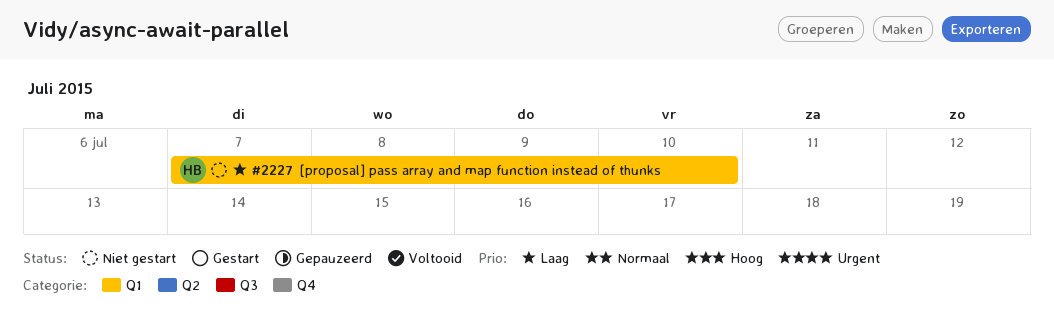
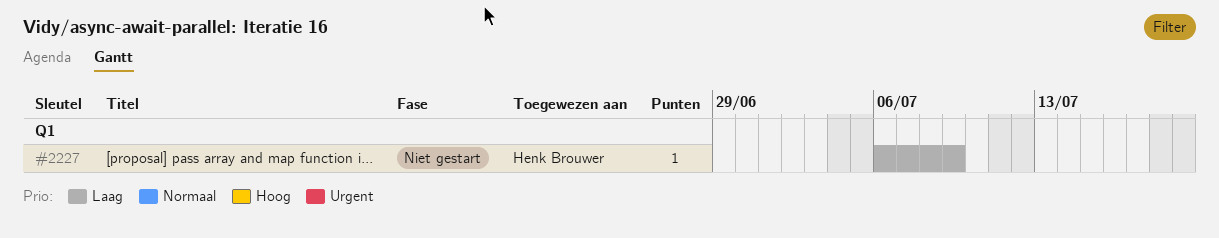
#2227, start: Jul 7 -> Jul 6
#2227, due: Jul 10 -> Jul 9

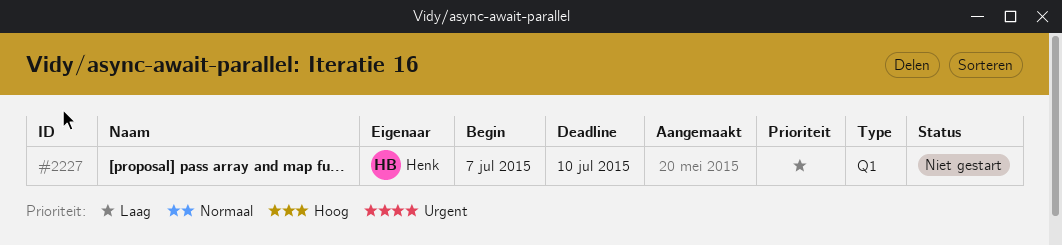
#2227, start: Jul 6 -> Jul 7
#2227, due: Jul 9 -> Jul 10

